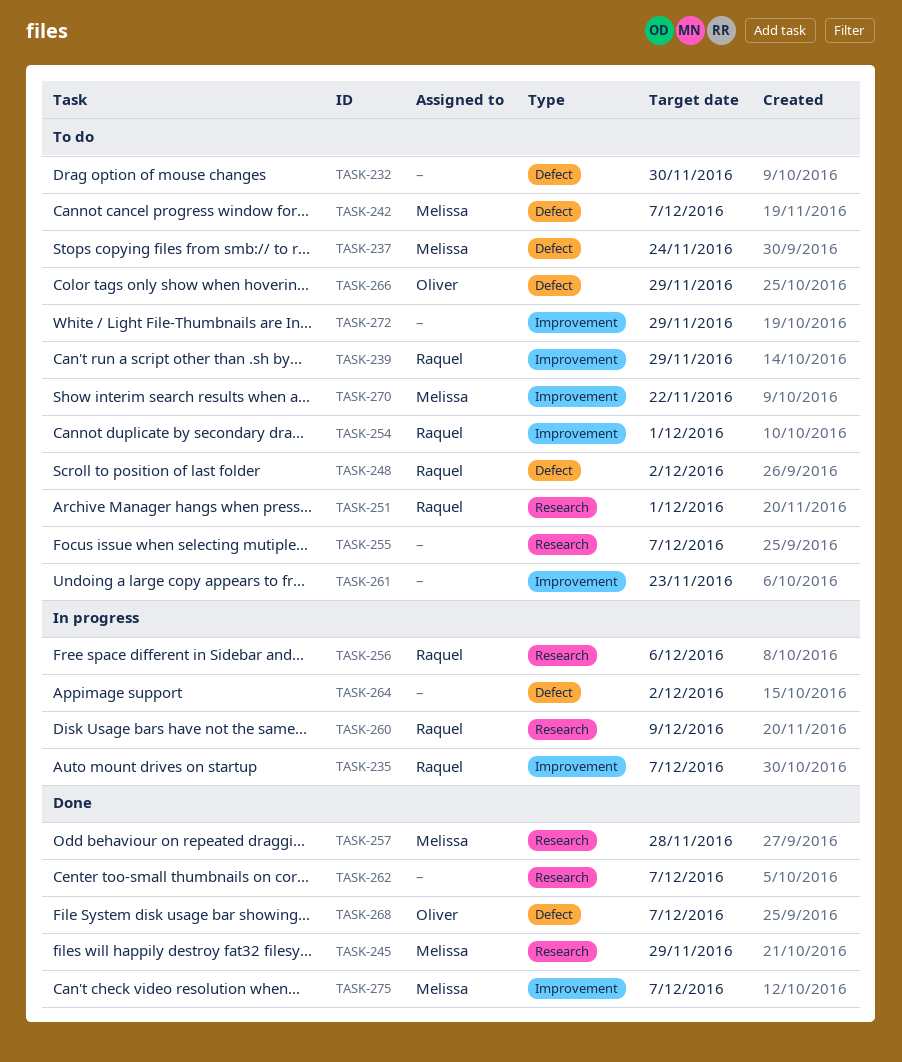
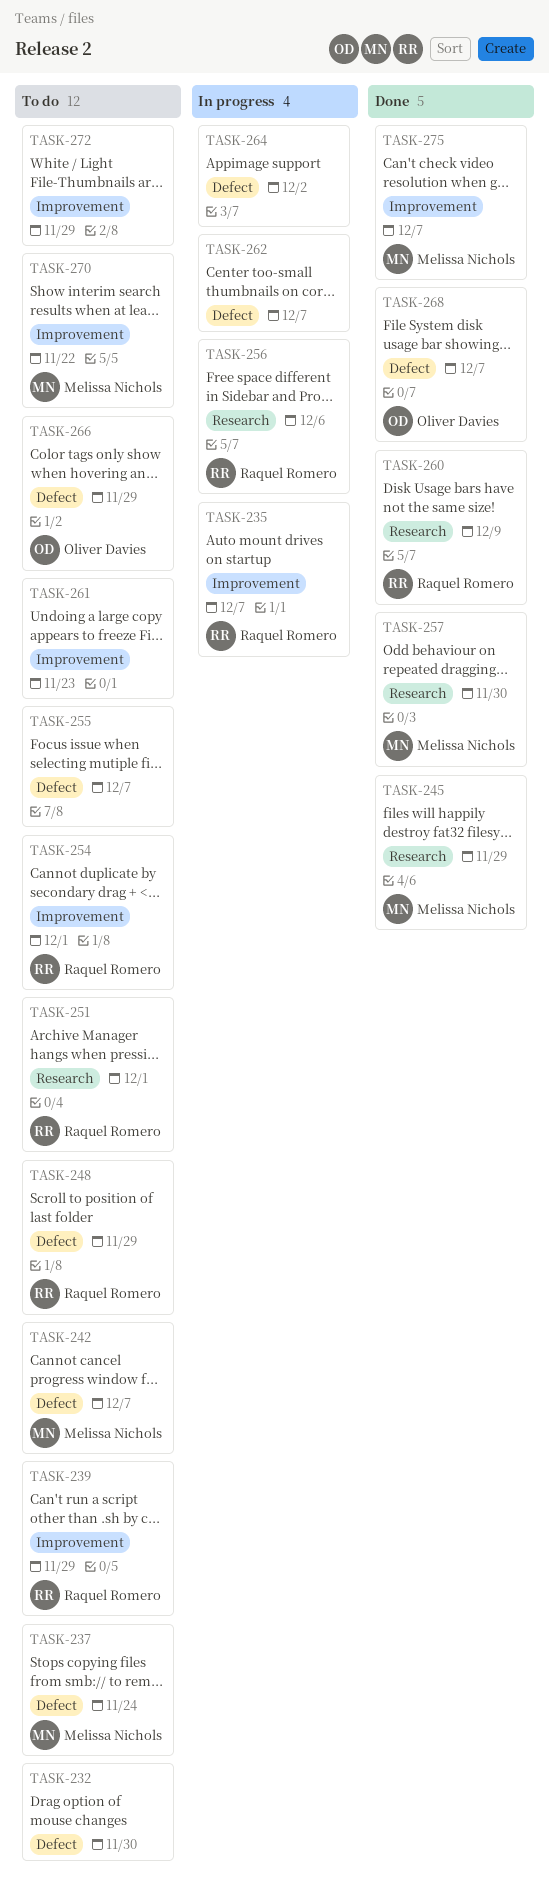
TASK-248, due: Dec 2 -> Nov 29
TASK-255, label: Research -> Defect
TASK-257, due: Nov 28 -> Nov 30
TASK-260, status: In progress -> Done
TASK-262, status: Done -> In progress
TASK-262, label: Research -> Defect

